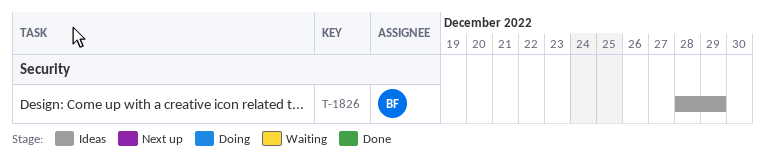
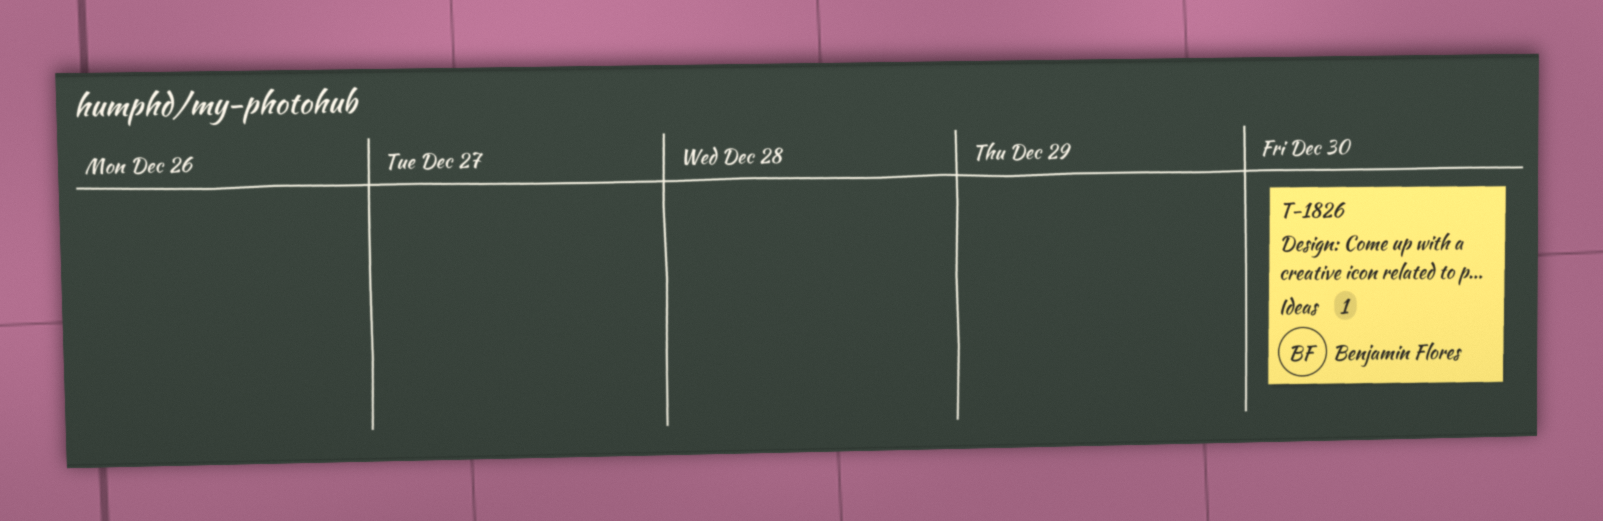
T-1826, due: Dec 29 -> Dec 30

